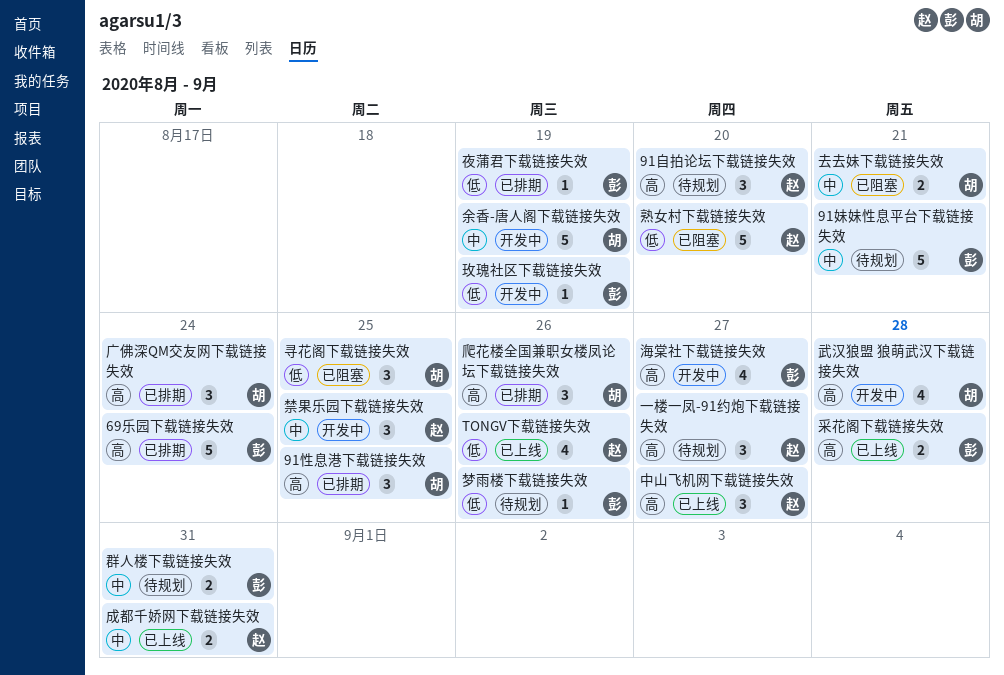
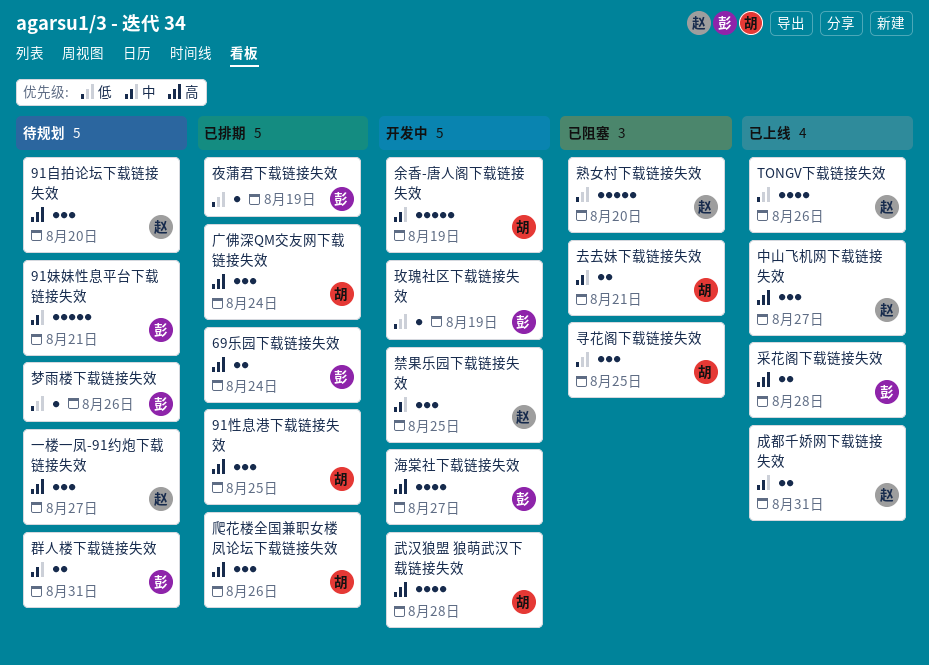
69乐园下载链接失效, estimate: 5 -> 2

